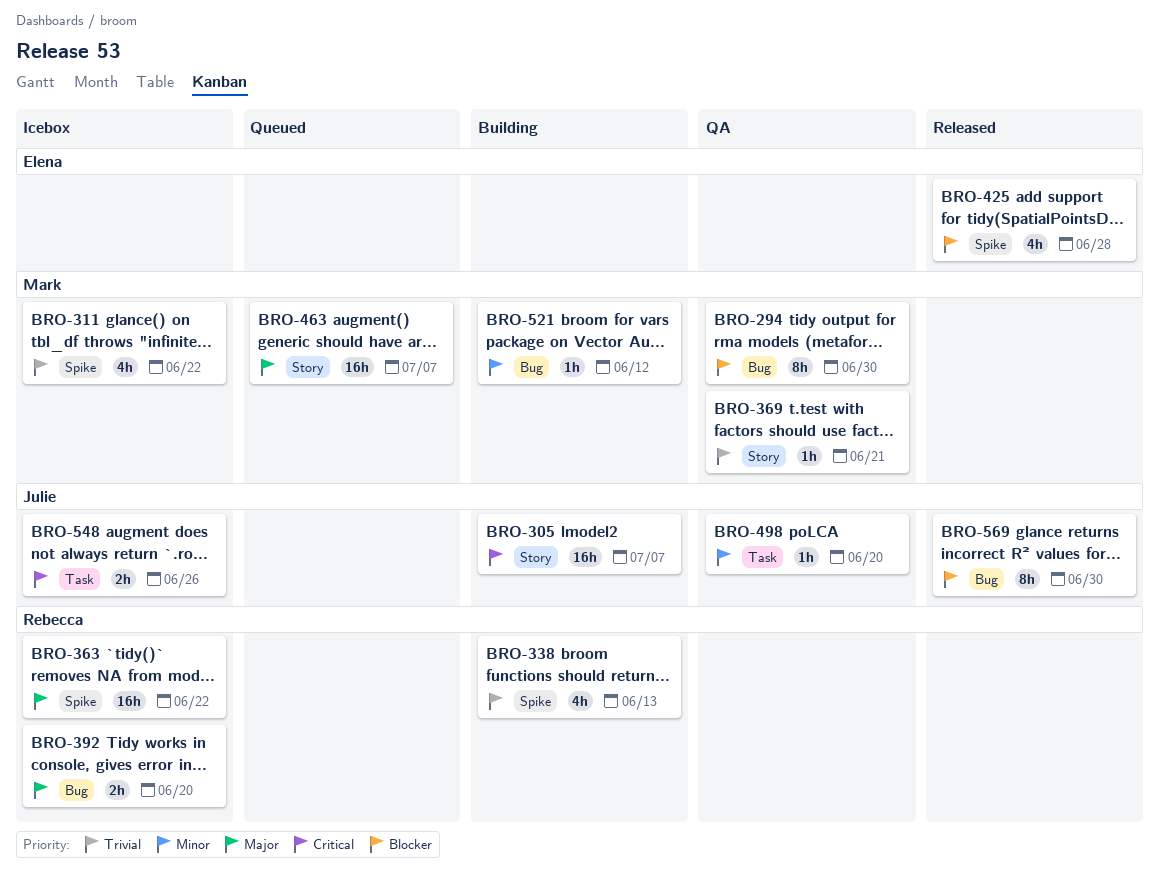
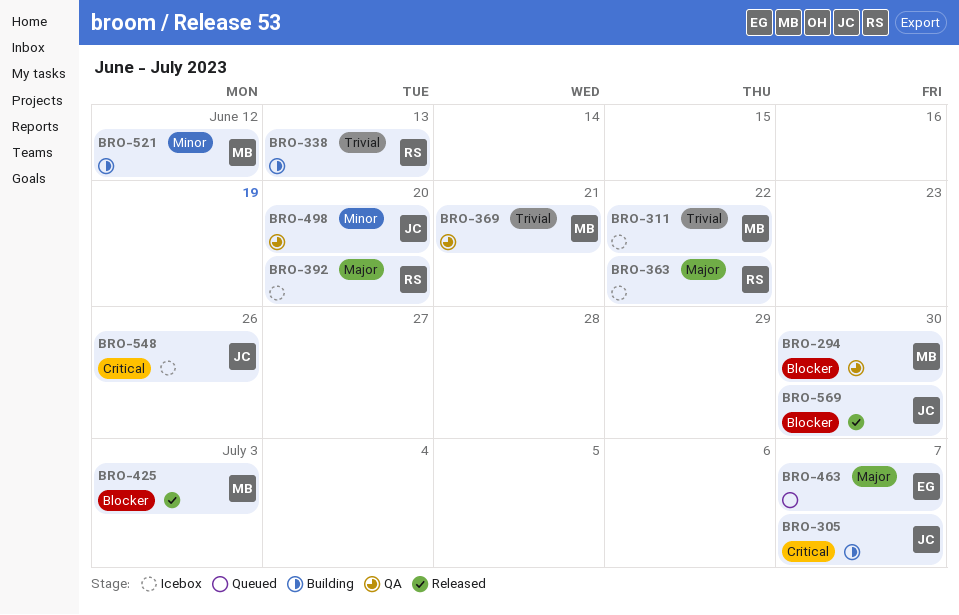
BRO-425, owner: Elena -> Mark
BRO-425, due: Jun 28 -> Jul 3
BRO-463, owner: Mark -> Elena

